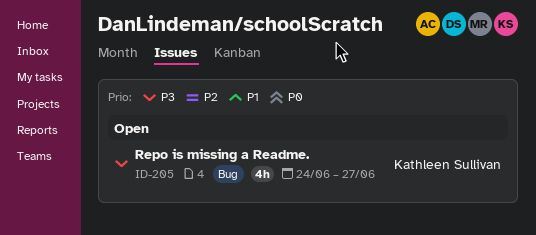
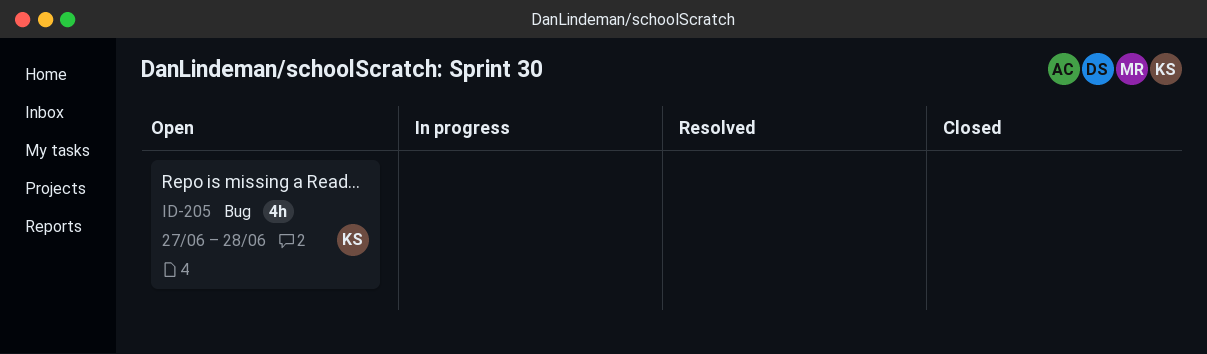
ID-205, start: Jun 24 -> Jun 27
ID-205, due: Jun 27 -> Jun 28

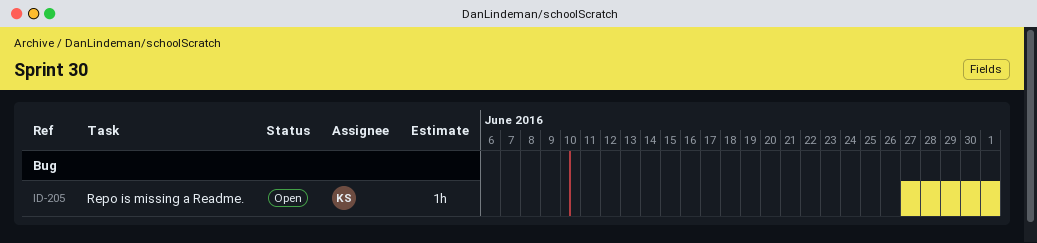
ID-205, estimate: 4h -> 1h
ID-205, due: Jun 28 -> Jul 1

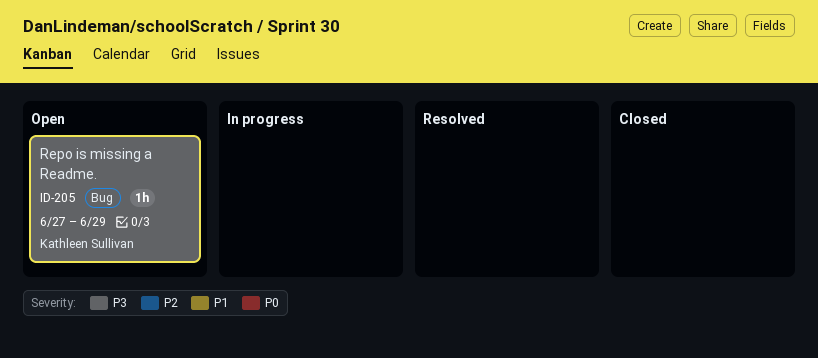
ID-205, due: Jul 1 -> Jun 29

